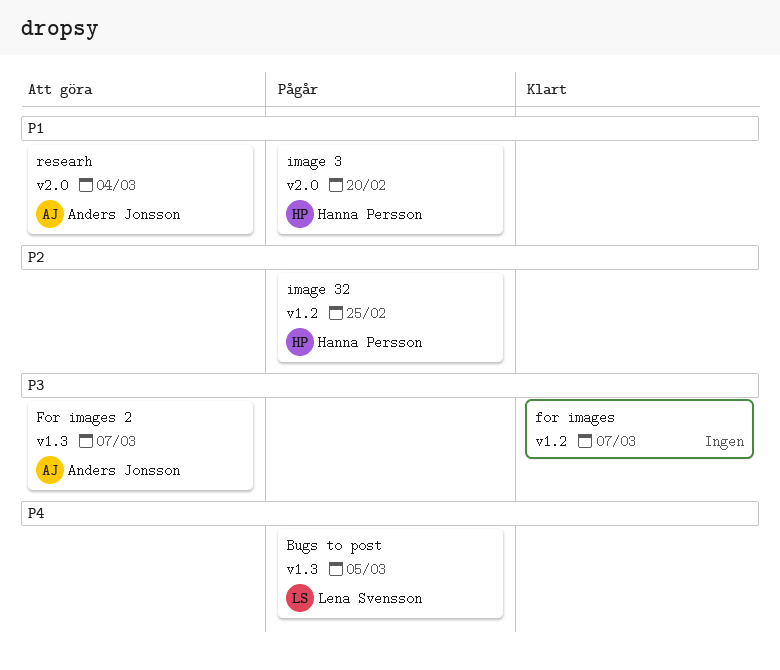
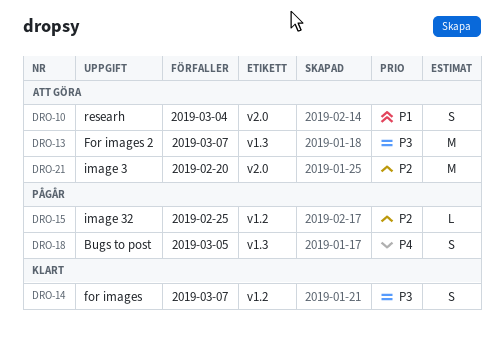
image 3, status: Pågår -> Att göra
image 3, priority: P1 -> P2

